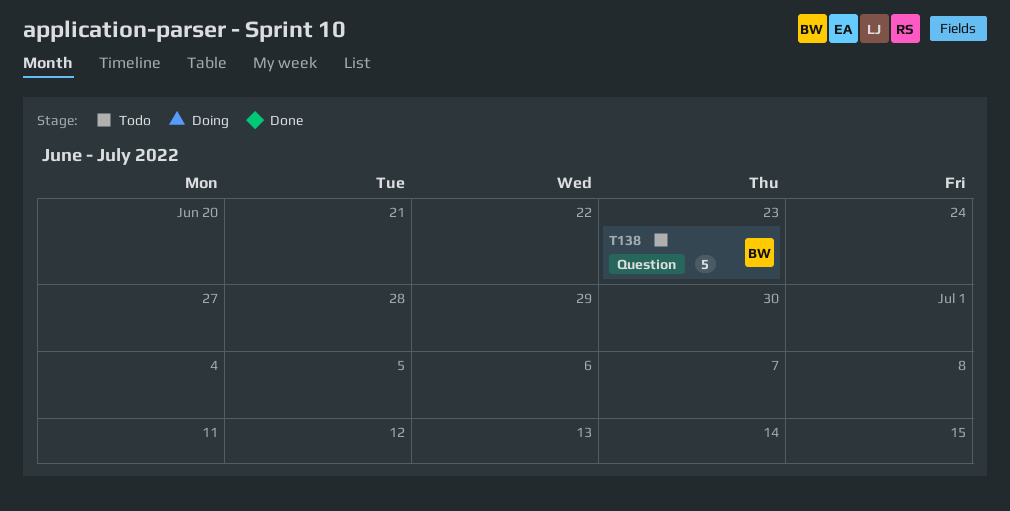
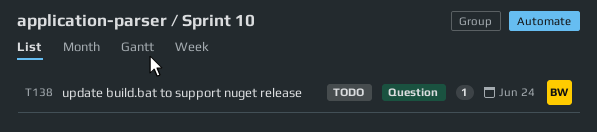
T138, estimate: 5 -> 1
T138, due: Jun 23 -> Jun 24

